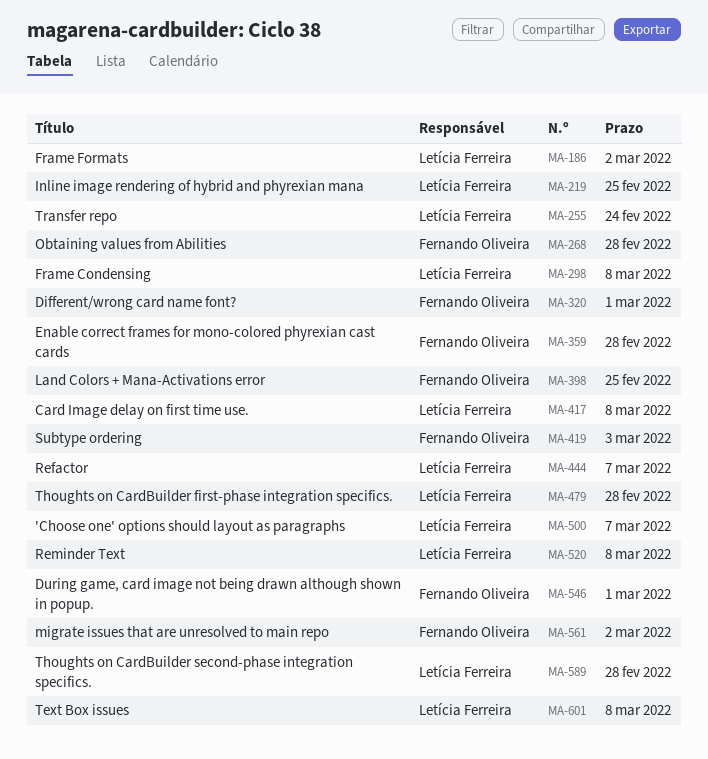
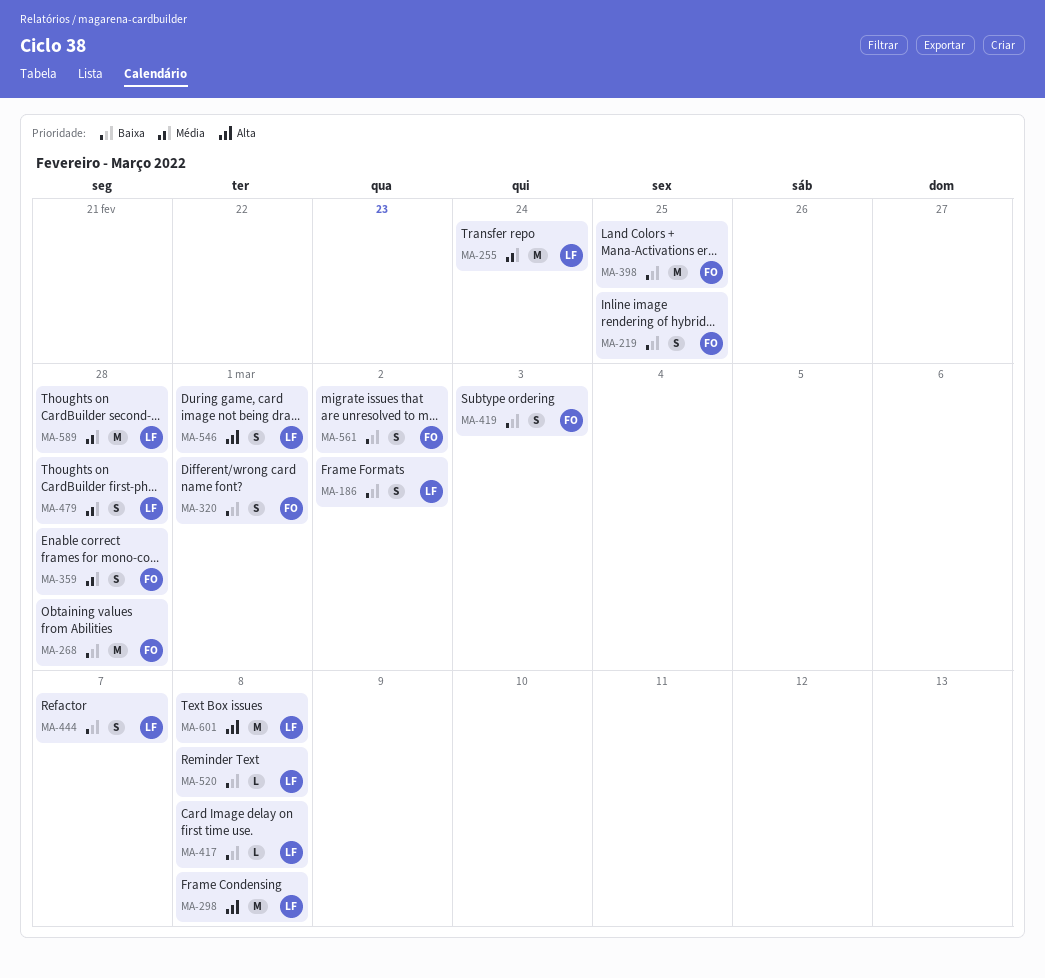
MA-219, owner: Letícia Ferreira -> Fernando Oliveira
MA-500: present -> none
MA-546, owner: Fernando Oliveira -> Letícia Ferreira

